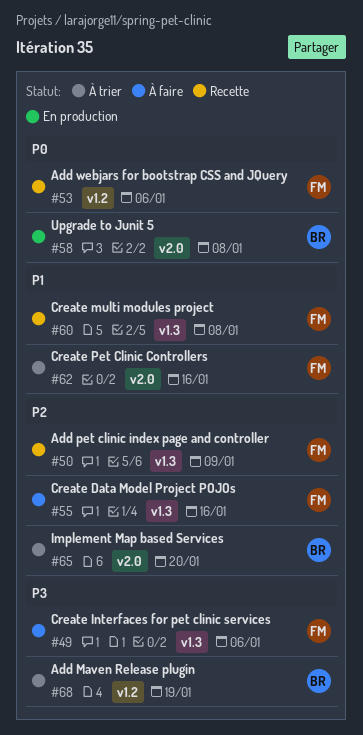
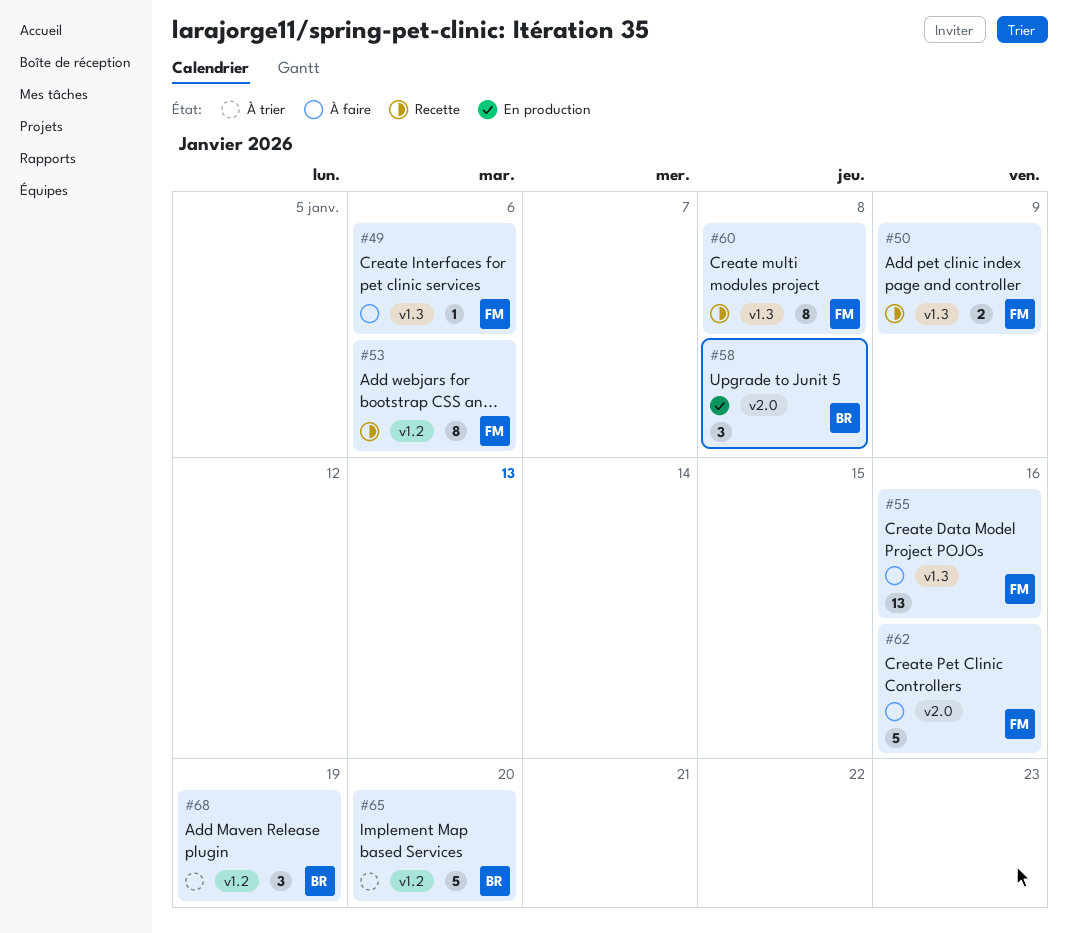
#62, status: À trier -> À faire
#65, label: v2.0 -> v1.2

